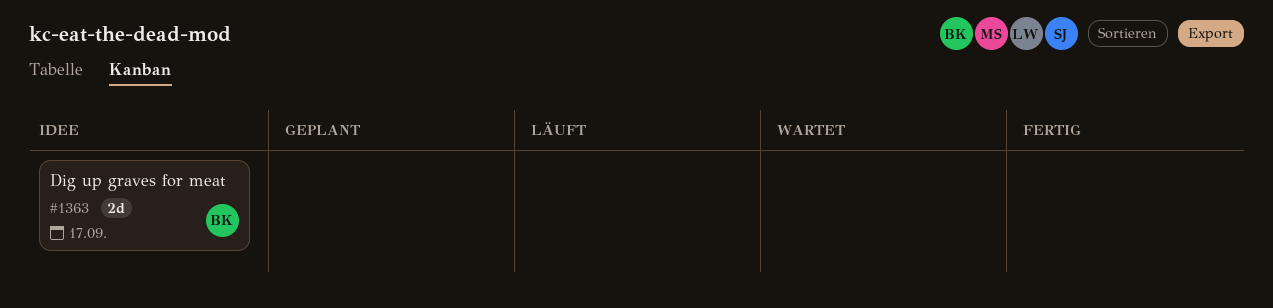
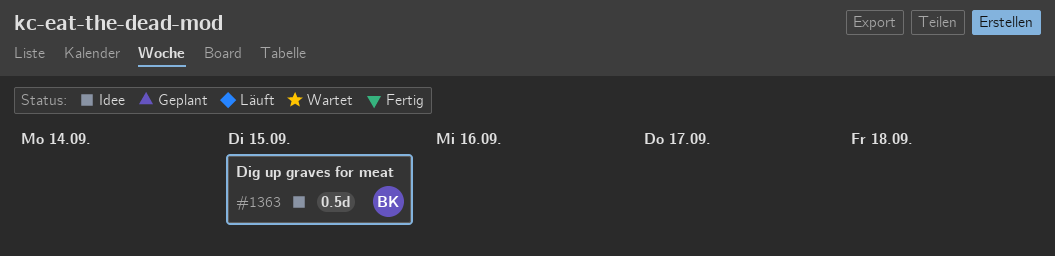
#1363, estimate: 2d -> 0.5d
#1363, due: Sep 17 -> Sep 15

